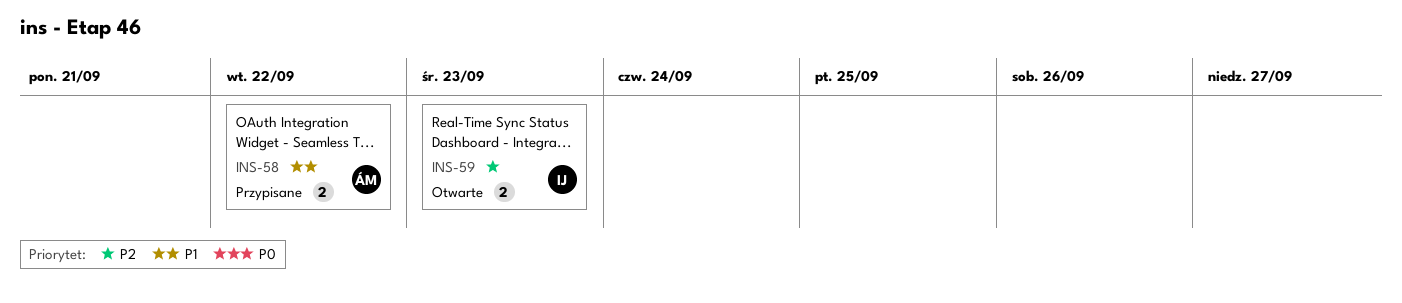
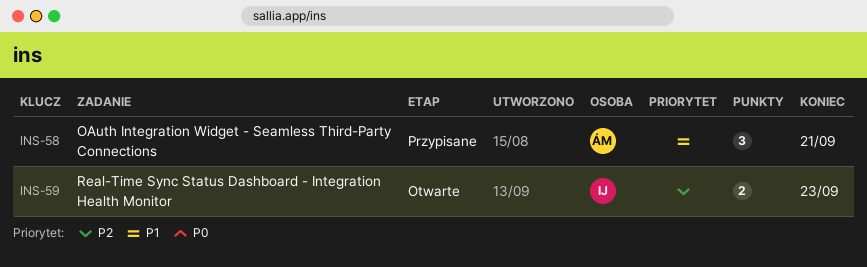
INS-58, estimate: 2 -> 3
INS-58, due: Sep 22 -> Sep 21

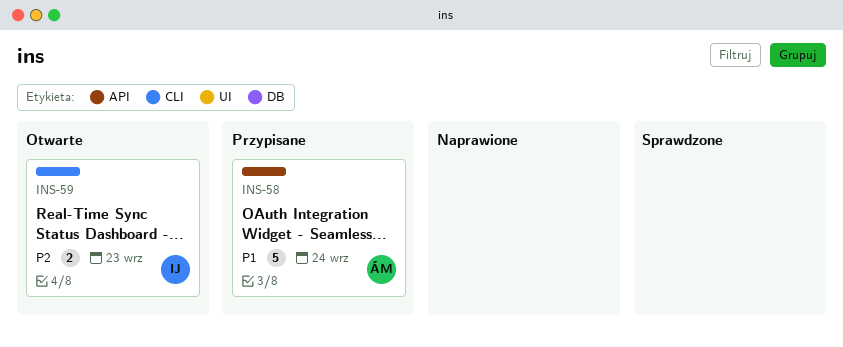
INS-58, estimate: 3 -> 5
INS-58, due: Sep 21 -> Sep 24

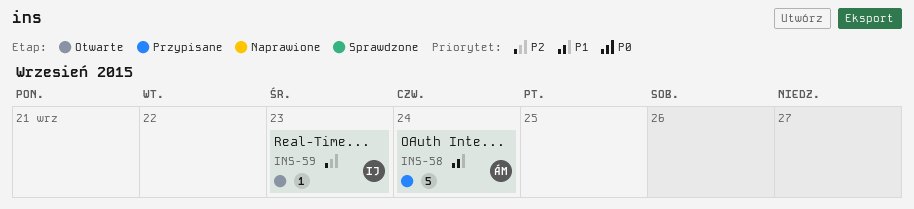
INS-59, estimate: 2 -> 1

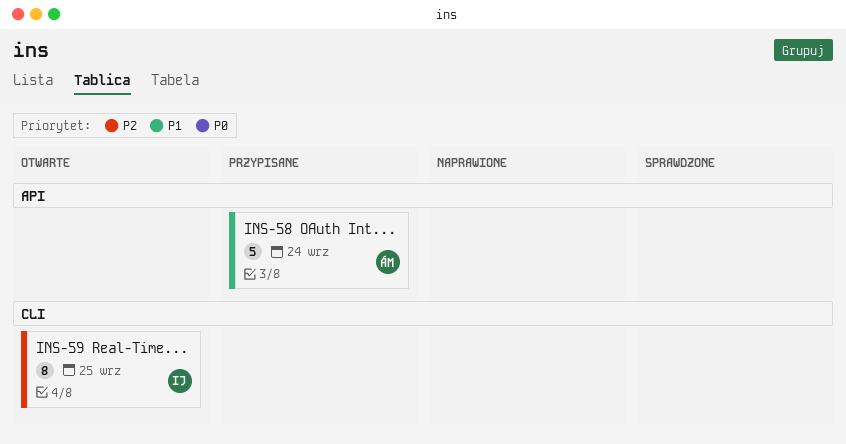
INS-59, estimate: 1 -> 8
INS-59, due: Sep 23 -> Sep 25

